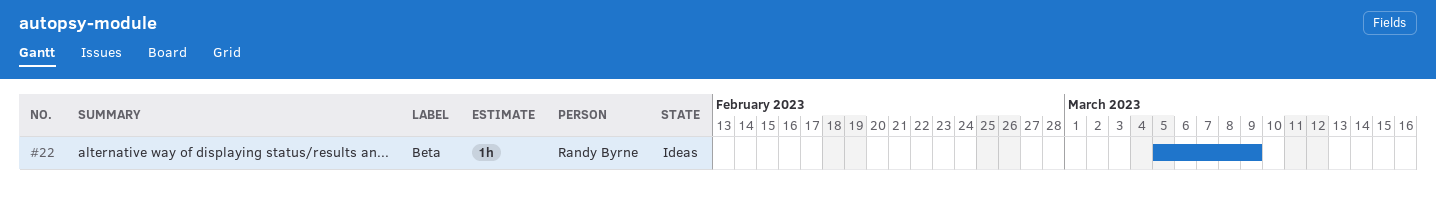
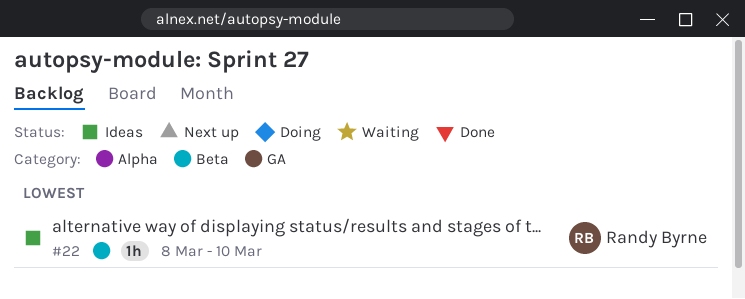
#22, start: Mar 5 -> Mar 8
#22, due: Mar 9 -> Mar 10

